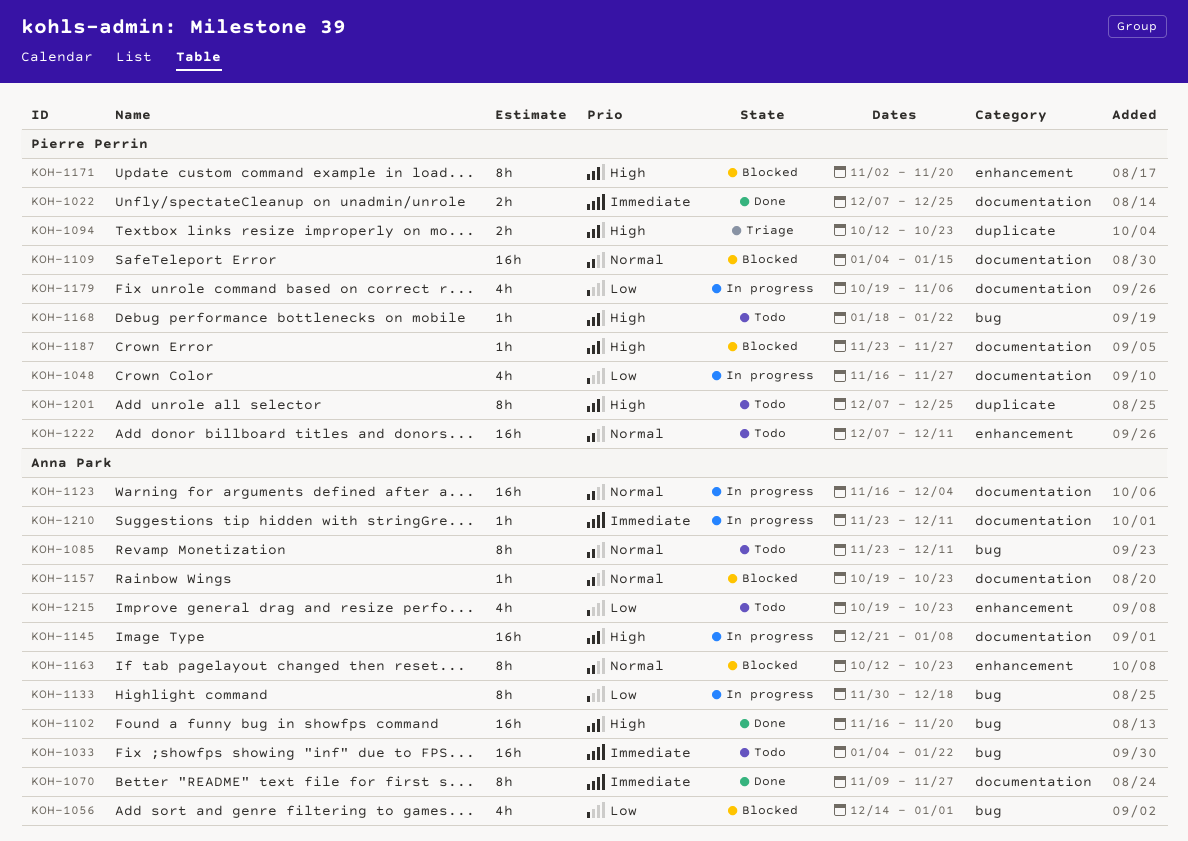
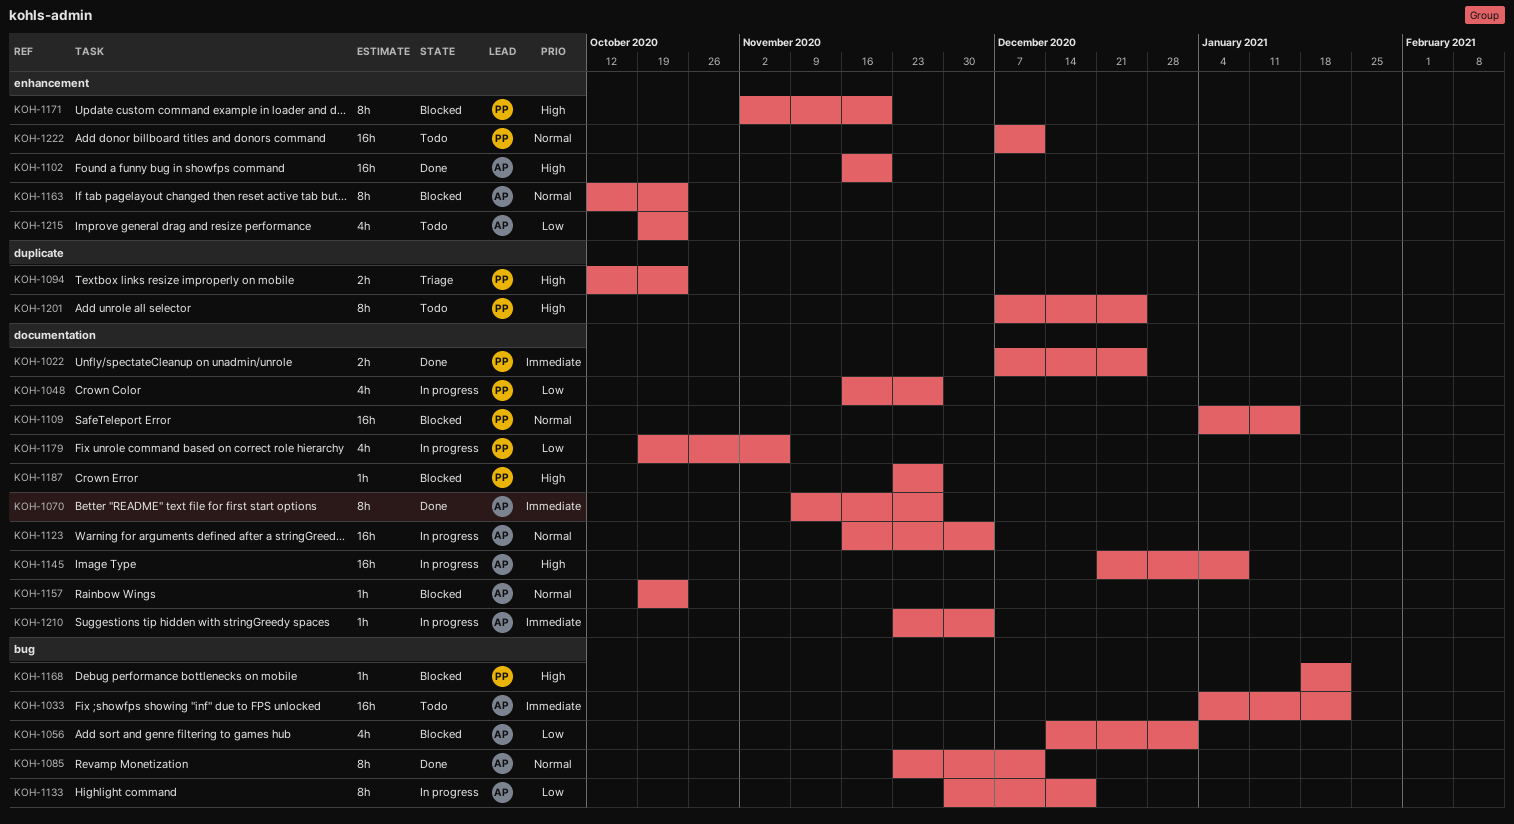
KOH-1085, status: Todo -> Done
KOH-1102, label: bug -> enhancement
KOH-1168, status: Todo -> Blocked
KOH-1210, due: Dec 11 -> Dec 4

